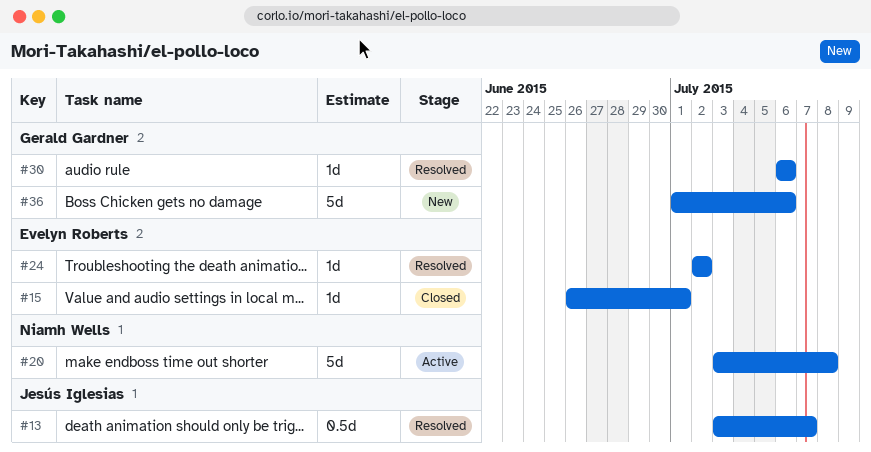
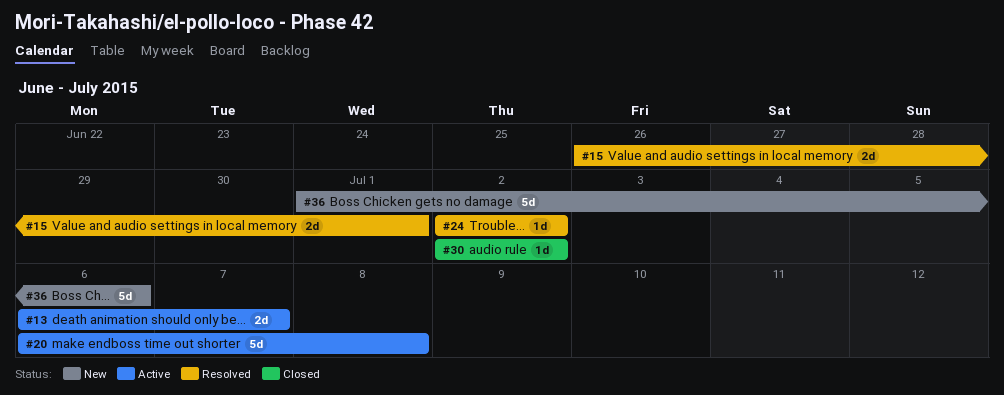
#13, status: Resolved -> Active
#13, estimate: 0.5d -> 2d
#13, start: Jul 3 -> Jul 6
#15, status: Closed -> Resolved
#15, estimate: 1d -> 2d
#20, start: Jul 3 -> Jul 6
#30, status: Resolved -> Closed
#30, start: Jul 6 -> Jul 2
#30, due: Jul 6 -> Jul 2

